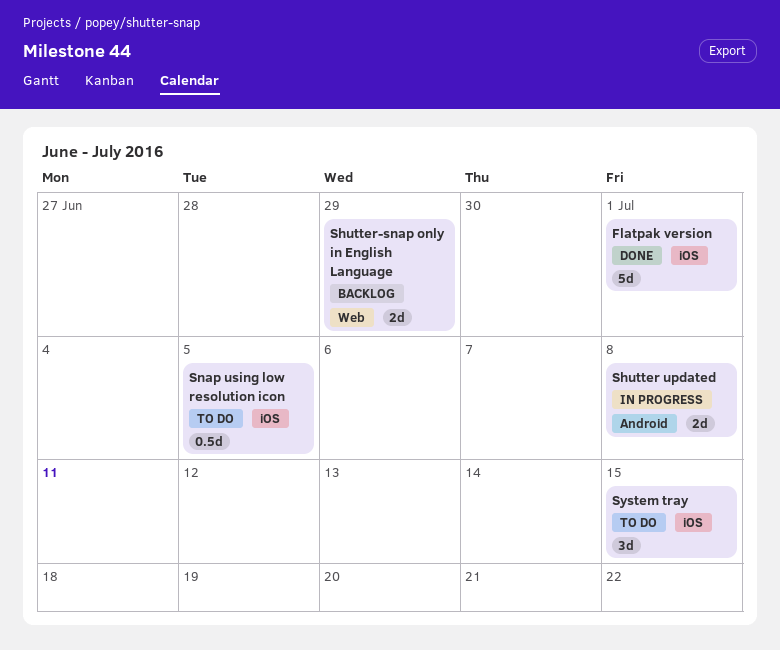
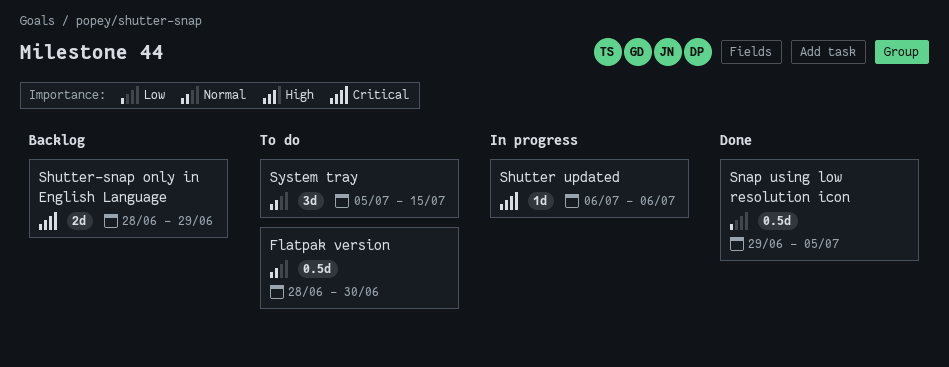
Flatpak version, status: Done -> To do
Flatpak version, estimate: 5d -> 0.5d
Flatpak version, due: Jul 1 -> Jun 30
Shutter updated, estimate: 2d -> 1d
Shutter updated, due: Jul 8 -> Jul 6
Snap using low resolution icon, status: To do -> Done

